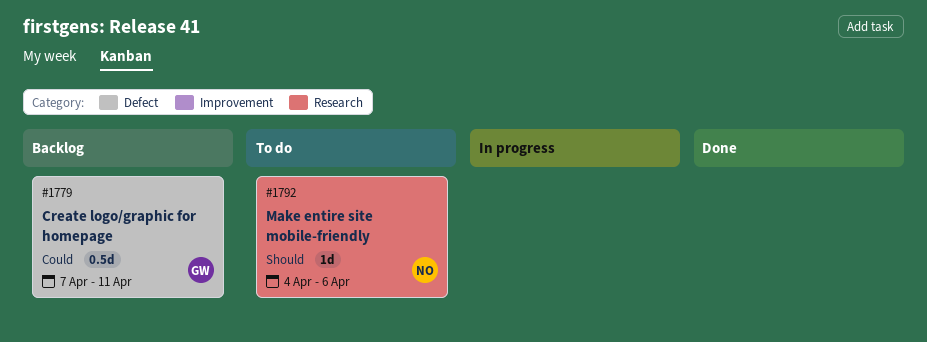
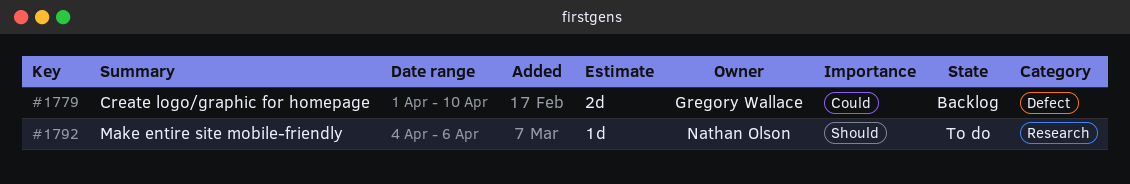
#1779, estimate: 0.5d -> 2d
#1779, start: Apr 7 -> Apr 1
#1779, due: Apr 11 -> Apr 10

